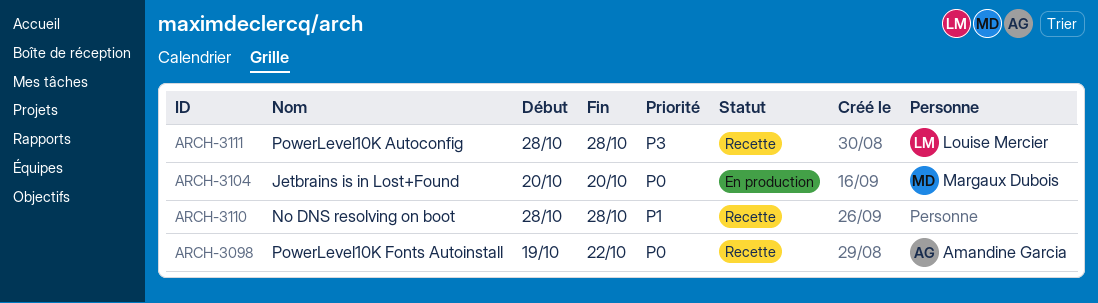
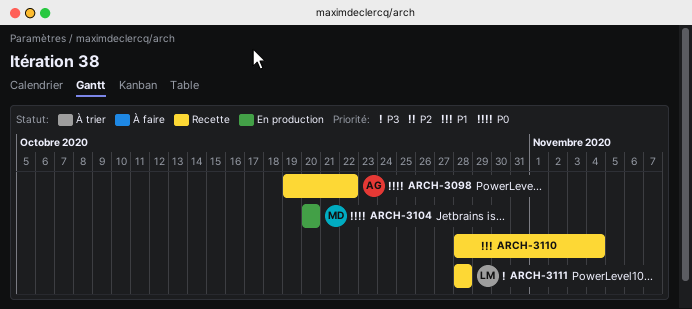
ARCH-3110, due: Oct 28 -> Nov 4

